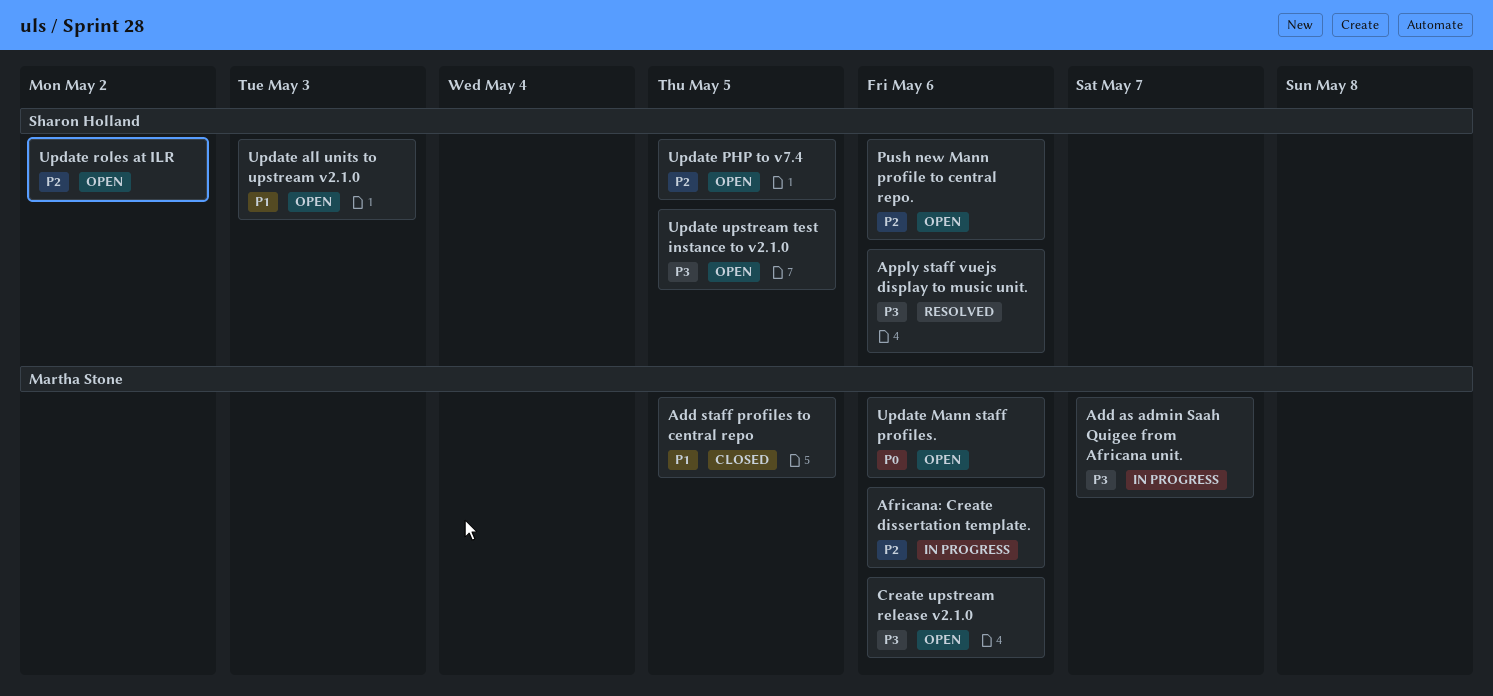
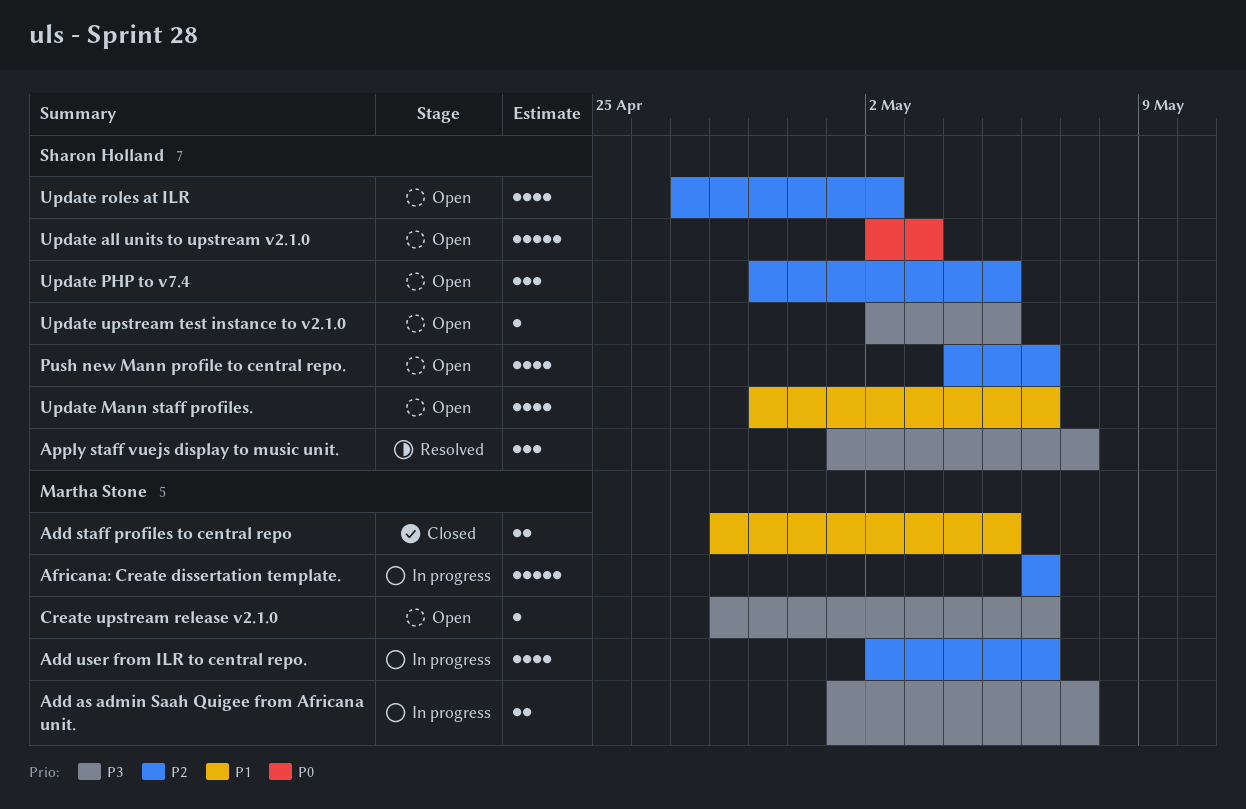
Add user from ILR to central repo.: none -> present
Apply staff vuejs display to music unit., due: May 6 -> May 7
Update all units to upstream v2.1.0, priority: P1 -> P0
Update Mann staff profiles., owner: Martha Stone -> Sharon Holland
Update Mann staff profiles., priority: P0 -> P1

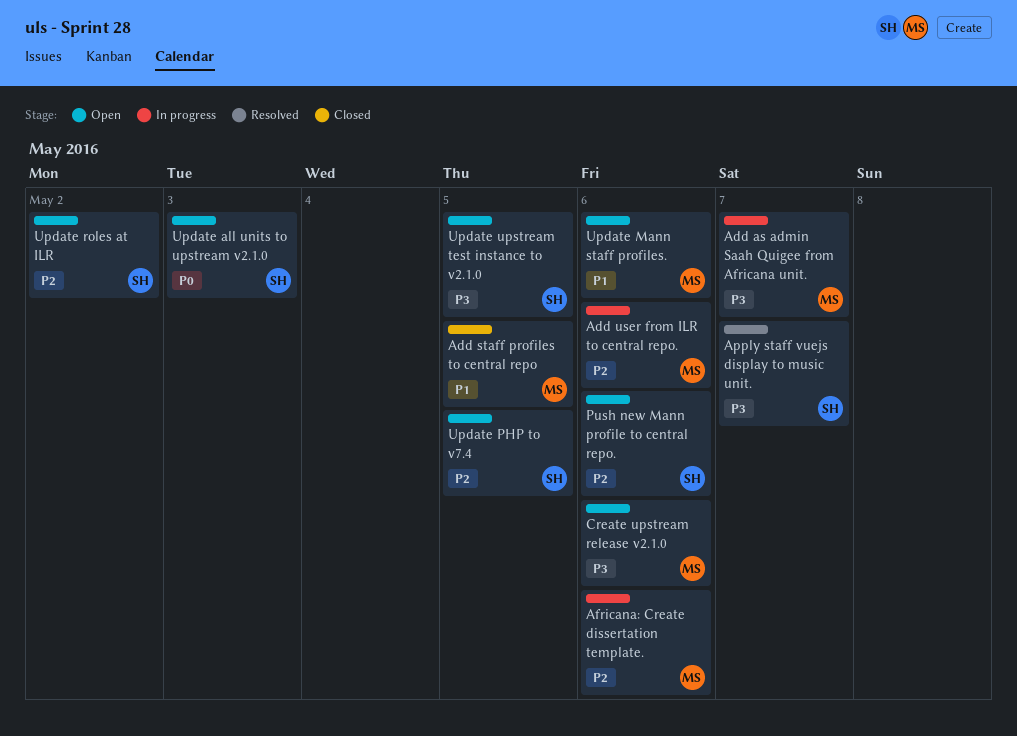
Update Mann staff profiles., owner: Sharon Holland -> Martha Stone

